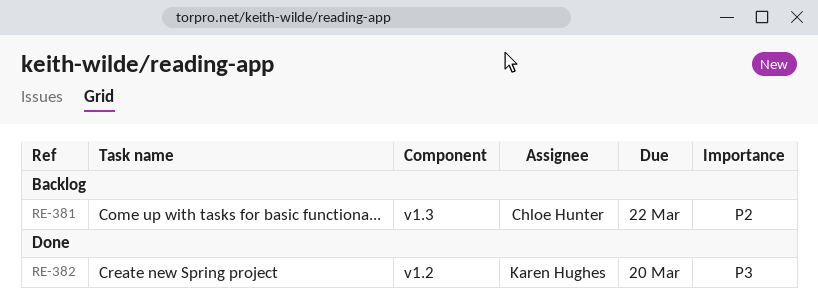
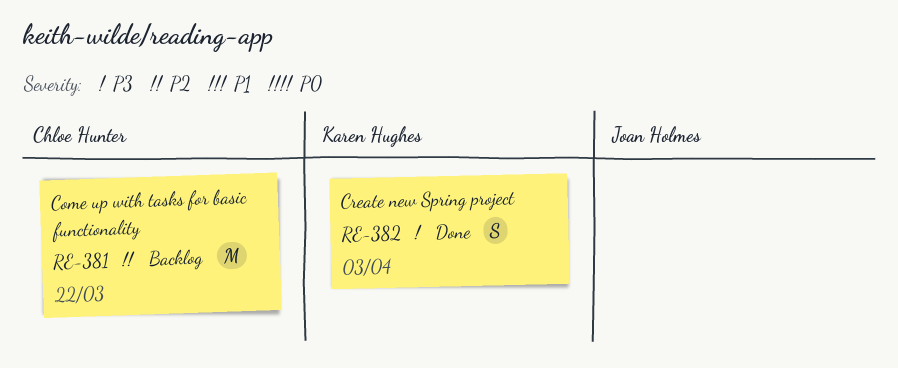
RE-382, due: Mar 20 -> Apr 3

